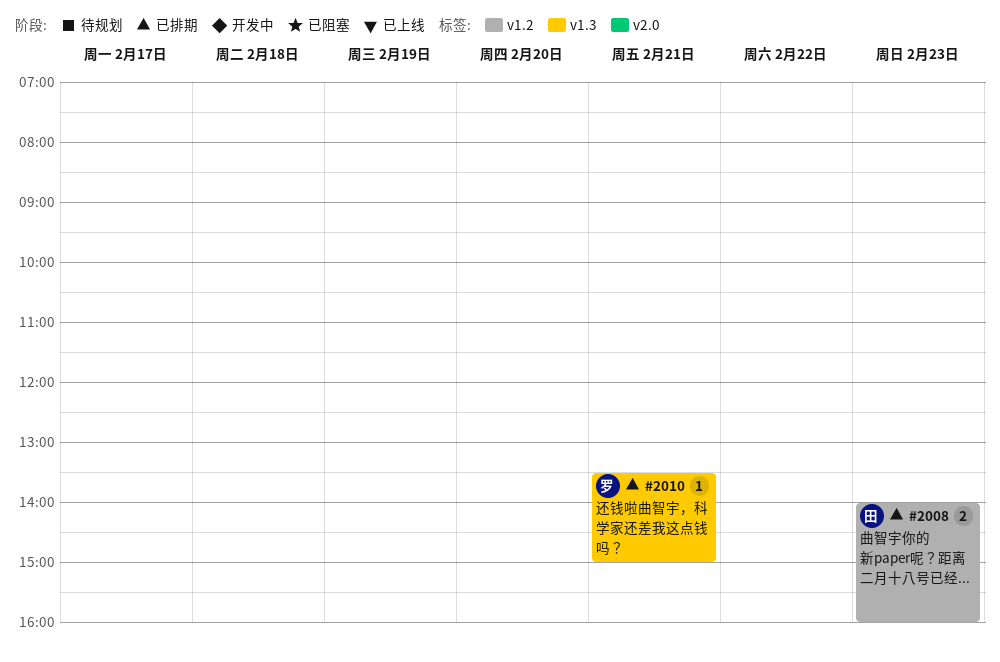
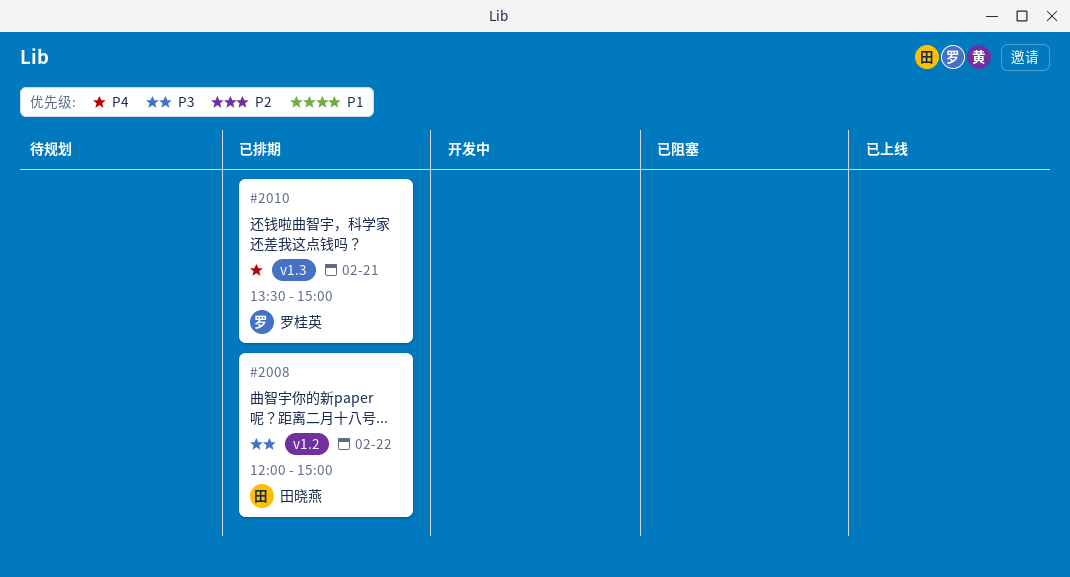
#2008, day: Feb 23 -> Feb 22
#2008, begins: 14:00 -> 12:00
#2008, ends: 16:00 -> 15:00

